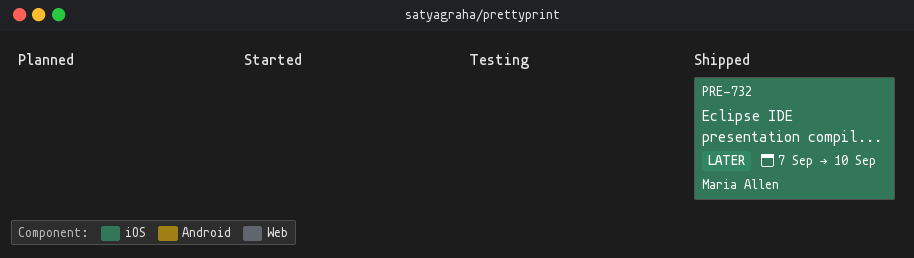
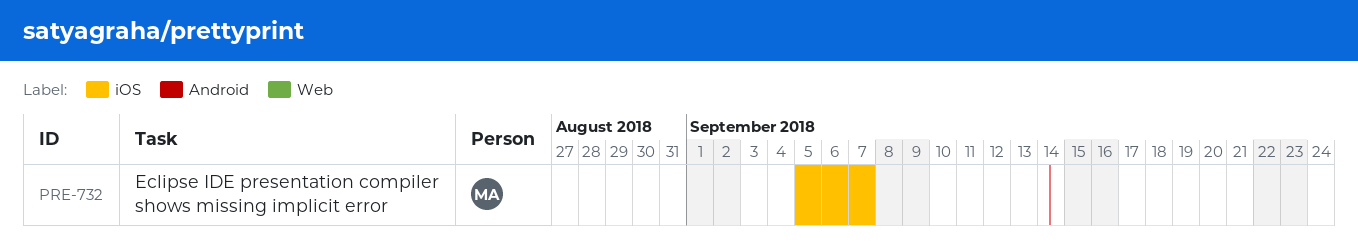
PRE-732, start: Sep 7 -> Sep 5
PRE-732, due: Sep 10 -> Sep 7

